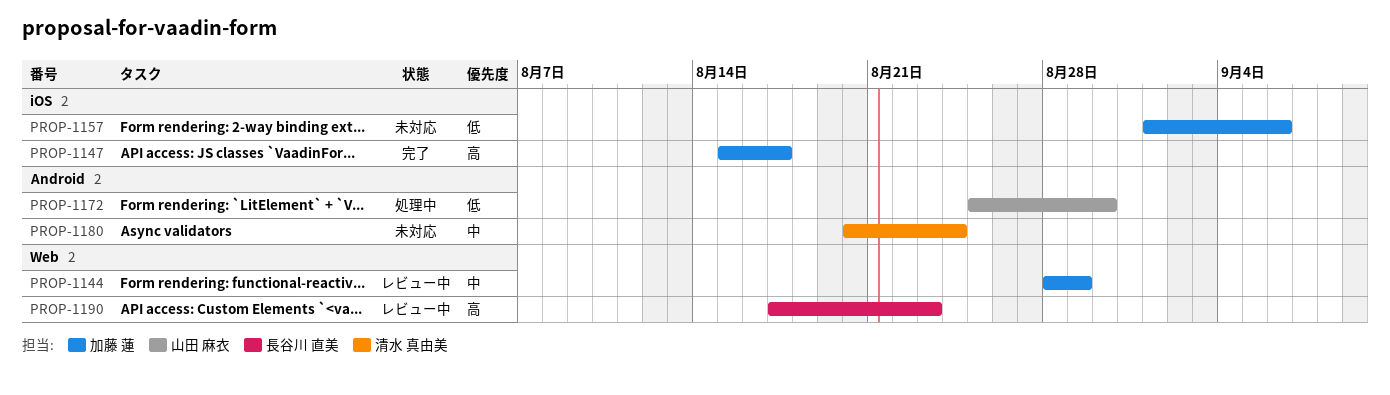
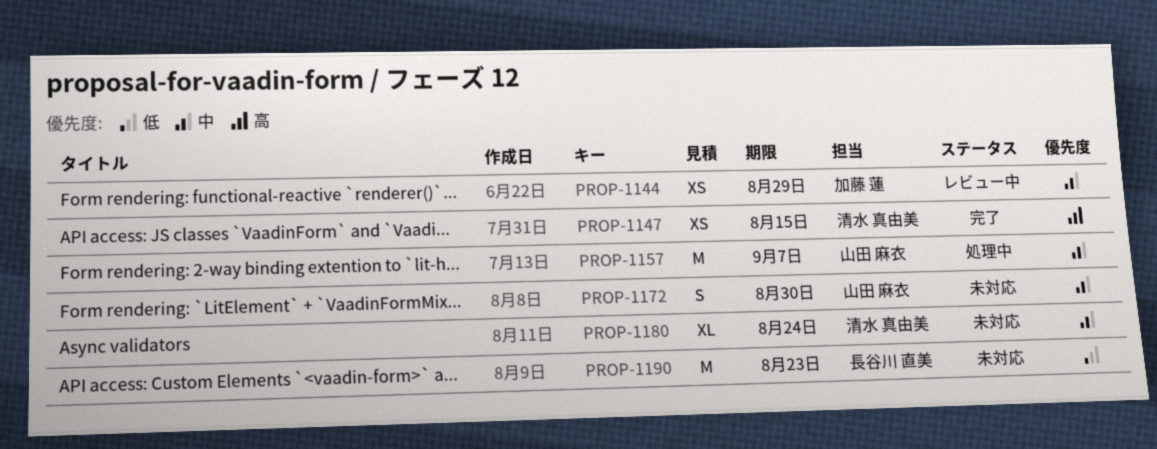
PROP-1147, owner: 加藤 蓮 -> 清水 真由美
PROP-1147, due: Aug 17 -> Aug 15
PROP-1157, status: 未対応 -> 処理中
PROP-1157, owner: 加藤 蓮 -> 山田 麻衣
PROP-1157, priority: 低 -> 中
PROP-1157, due: Sep 6 -> Sep 7
PROP-1172, status: 処理中 -> 未対応
PROP-1172, priority: 低 -> 中
PROP-1190, status: レビュー中 -> 未対応
PROP-1190, priority: 高 -> 低

